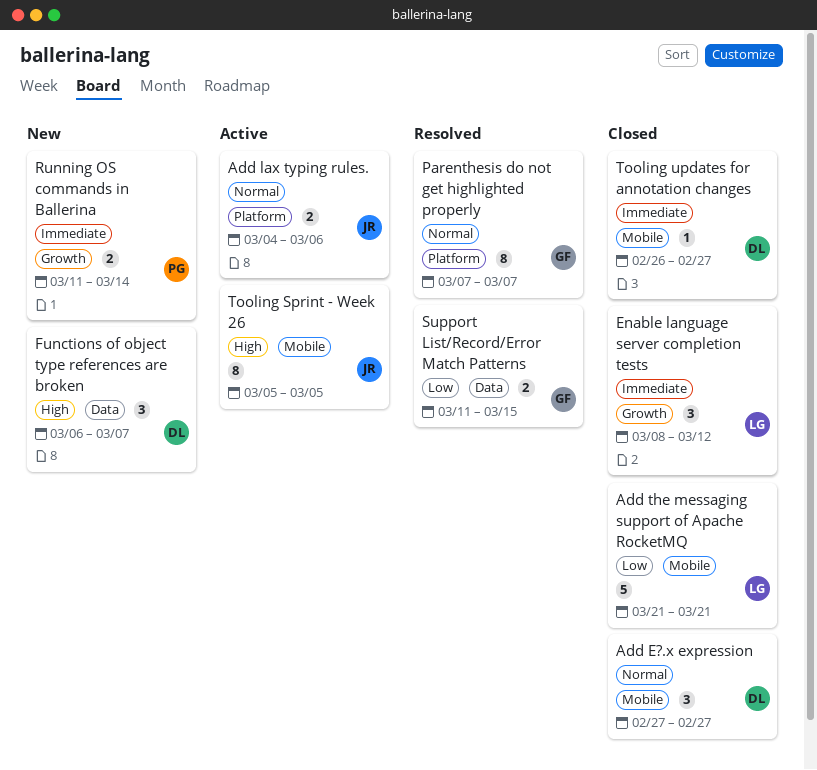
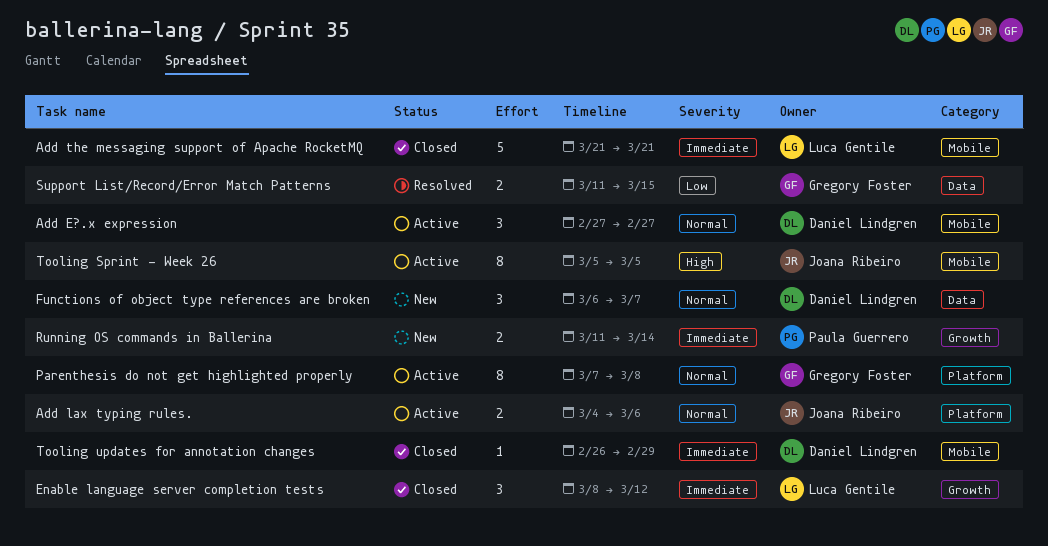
Add E?.x expression, status: Closed -> Active
Add the messaging support of Apache RocketMQ, priority: Low -> Immediate
Functions of object type references are broken, priority: High -> Normal
Parenthesis do not get highlighted properly, status: Resolved -> Active
Parenthesis do not get highlighted properly, due: Mar 7 -> Mar 8
Tooling updates for annotation changes, due: Feb 27 -> Feb 29

